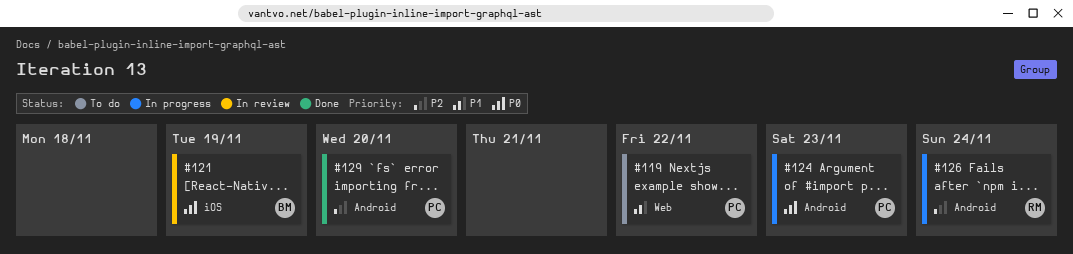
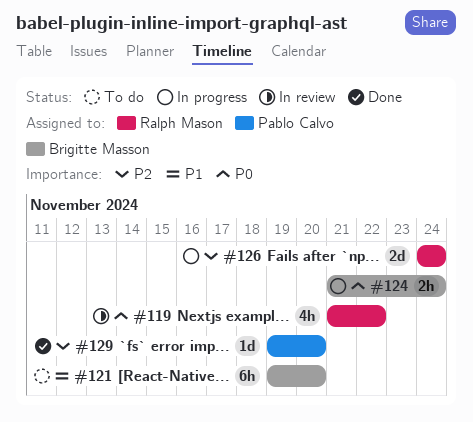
#119, status: To do -> In review
#119, owner: Pablo Calvo -> Ralph Mason
#119, priority: P1 -> P0
#121, status: In review -> To do
#121, priority: P0 -> P1
#121, due: Nov 19 -> Nov 20
#124, owner: Pablo Calvo -> Brigitte Masson
#124, due: Nov 23 -> Nov 24

